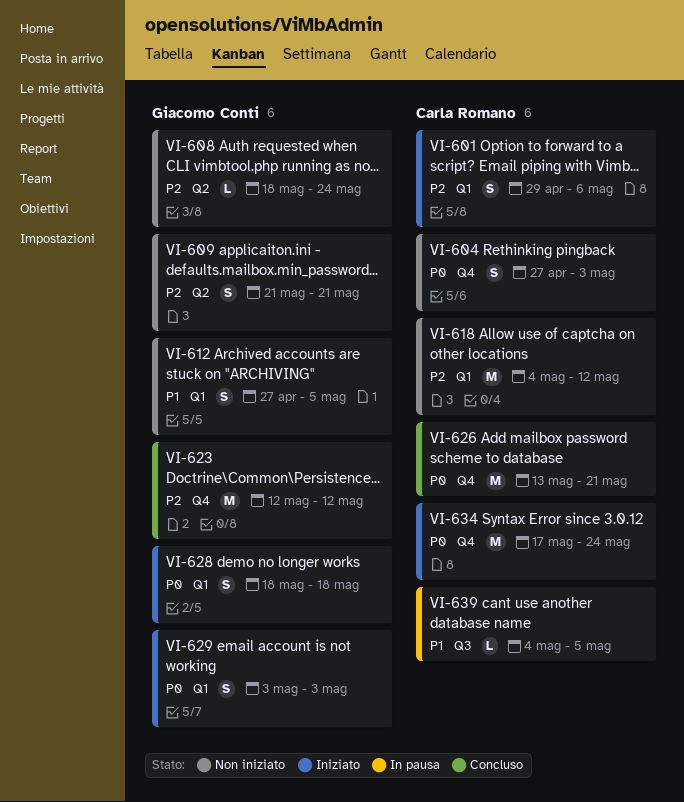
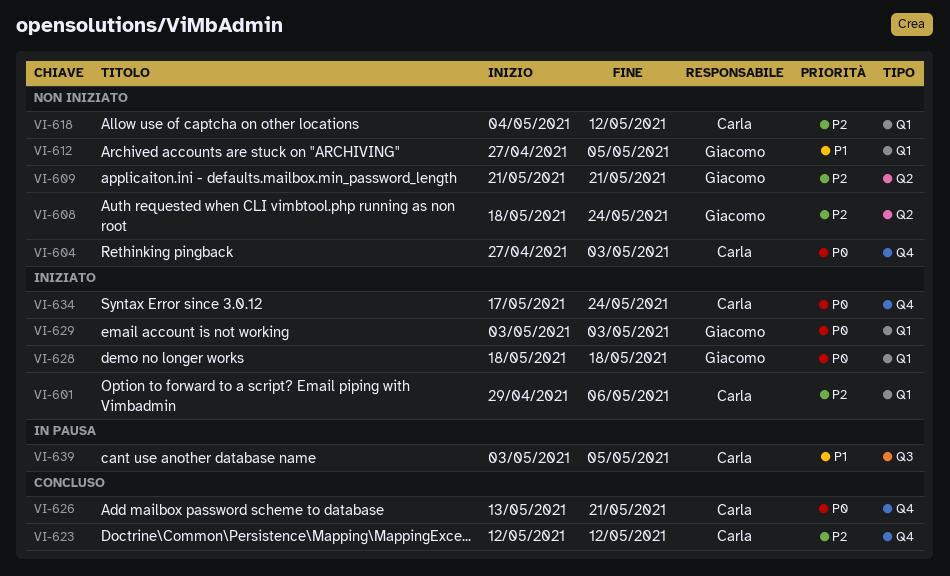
VI-623, owner: Giacomo Conti -> Carla Romano
VI-639, start: May 4 -> May 3

